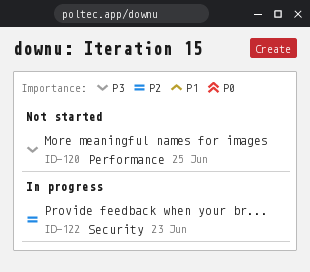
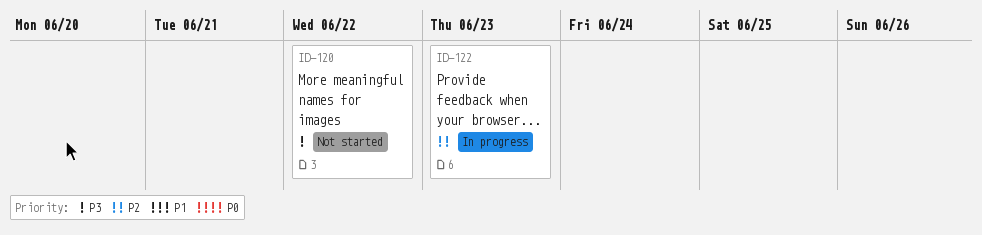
ID-120, due: Jun 25 -> Jun 22

